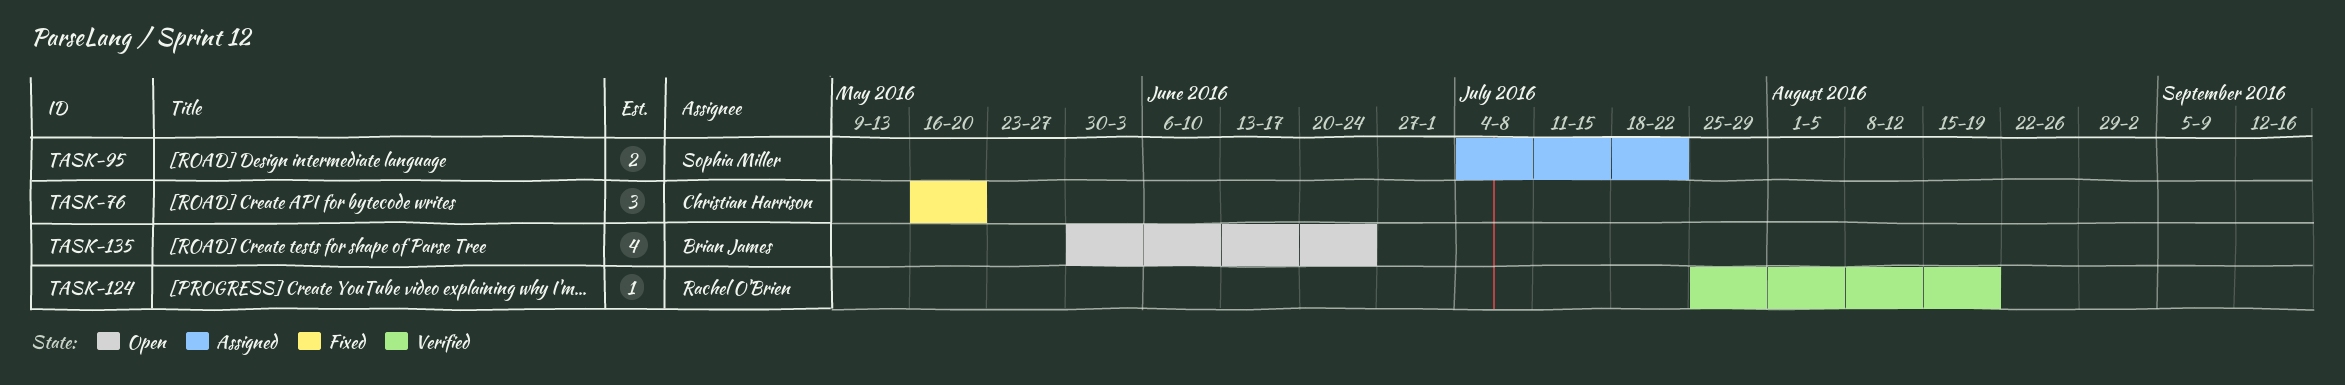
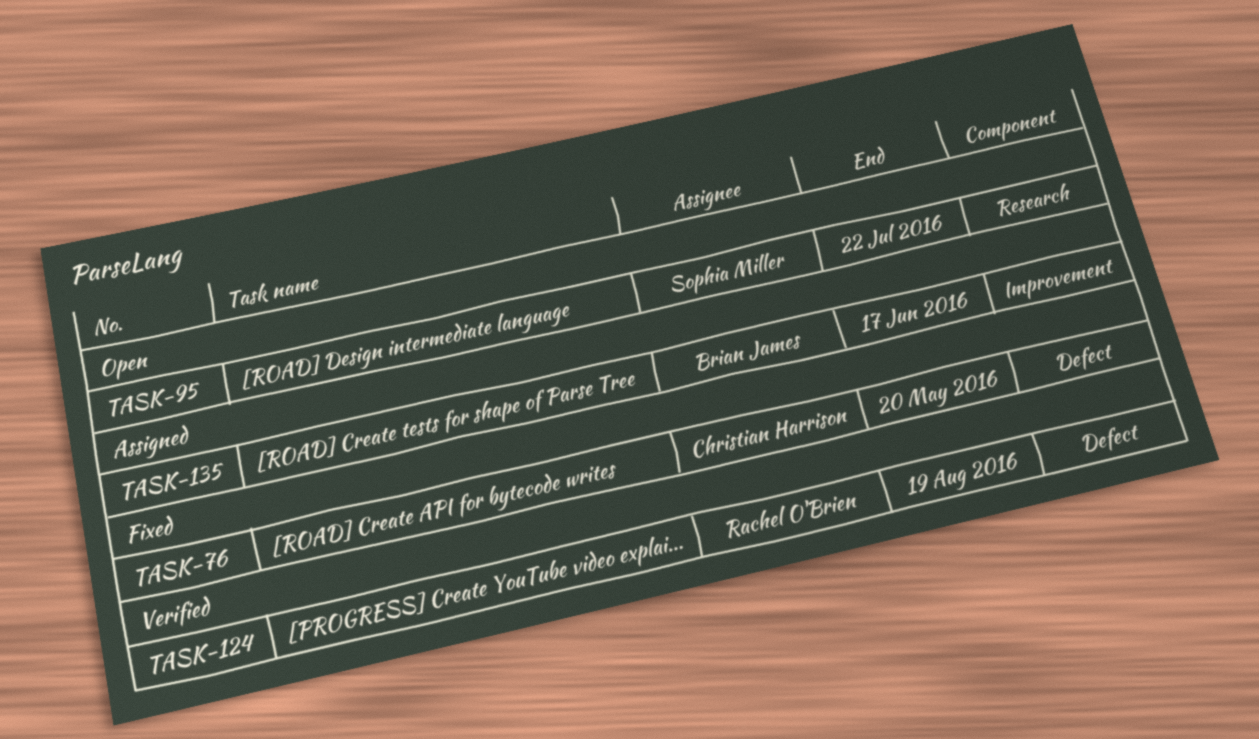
TASK-95, status: Assigned -> Open
TASK-135, status: Open -> Assigned
TASK-135, due: Jun 24 -> Jun 17

